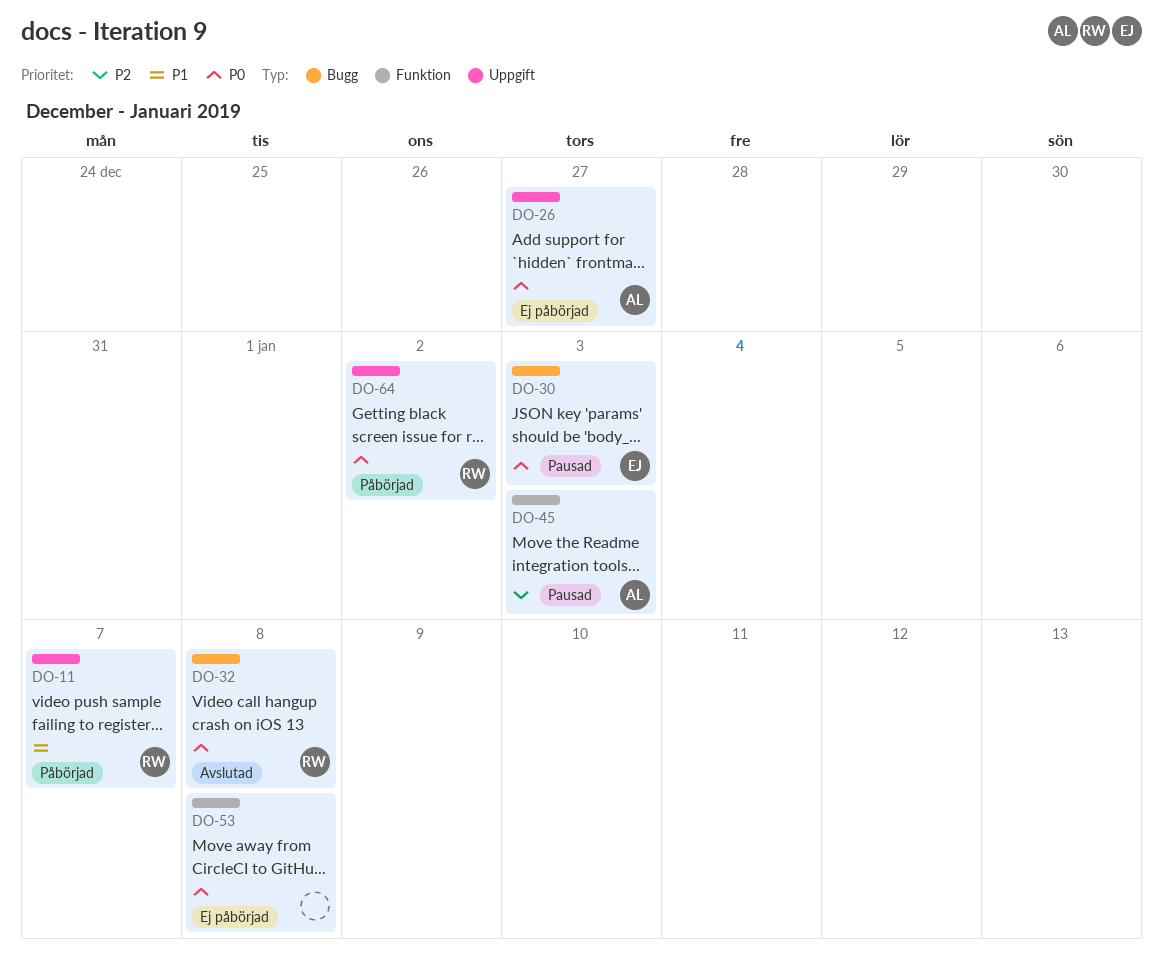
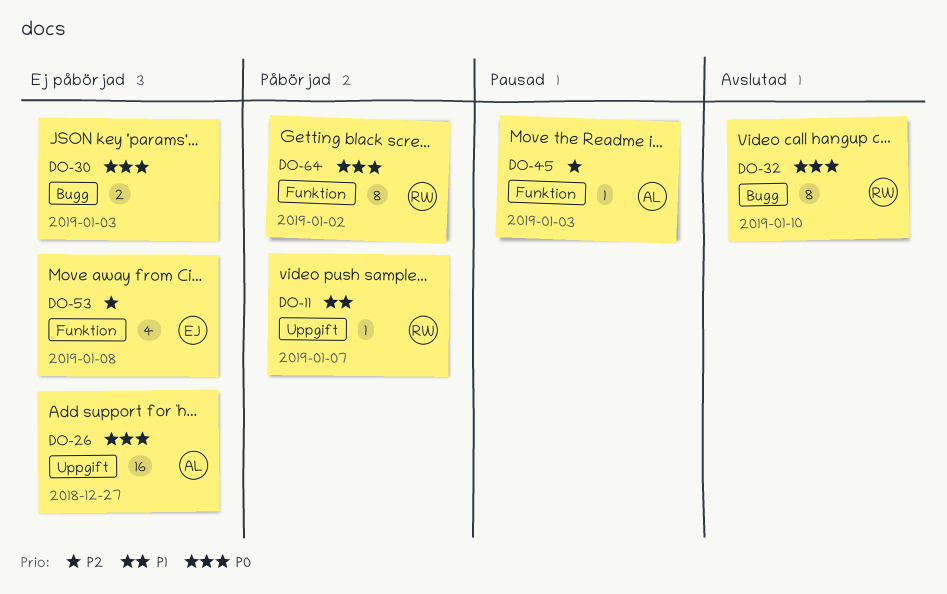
DO-30, status: Pausad -> Ej påbörjad
DO-30, owner: EJ -> none
DO-32, due: Jan 8 -> Jan 10
DO-53, owner: none -> EJ
DO-53, priority: P0 -> P2
DO-64, label: Uppgift -> Funktion

